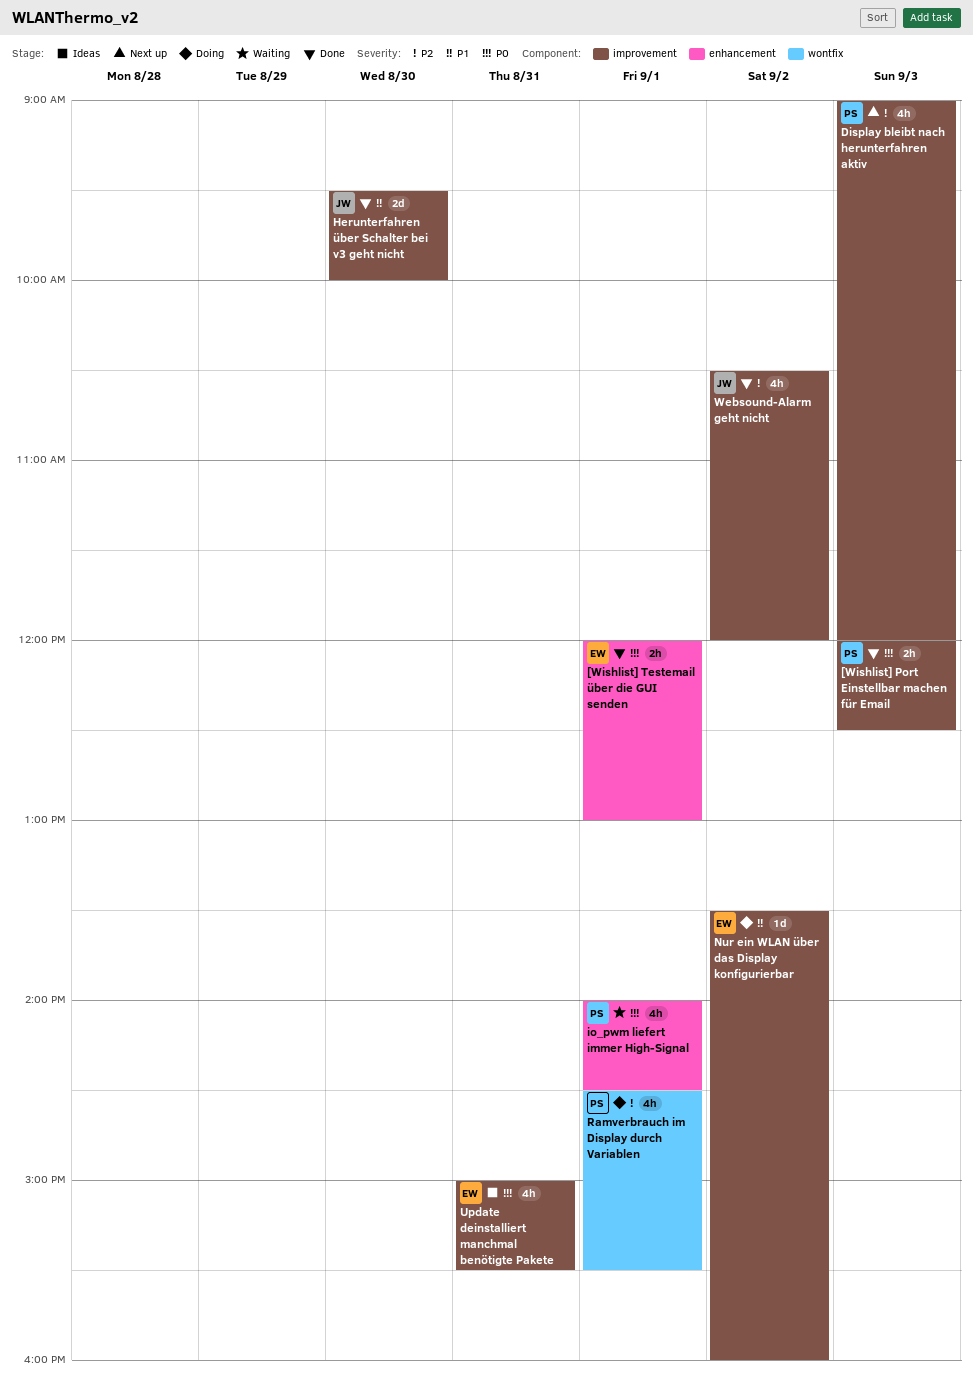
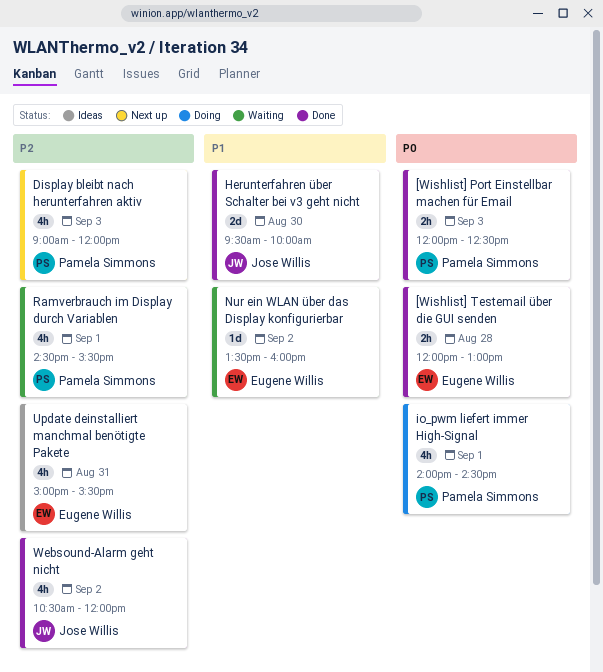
[Wishlist] Testemail über die GUI senden, day: Sep 1 -> Aug 28
io_pwm liefert immer High-Signal, status: Waiting -> Doing
Nur ein WLAN über das Display konfigurierbar, status: Doing -> Waiting
Ramverbrauch im Display durch Variablen, status: Doing -> Waiting
Update deinstalliert manchmal benötigte Pakete, priority: P0 -> P2

